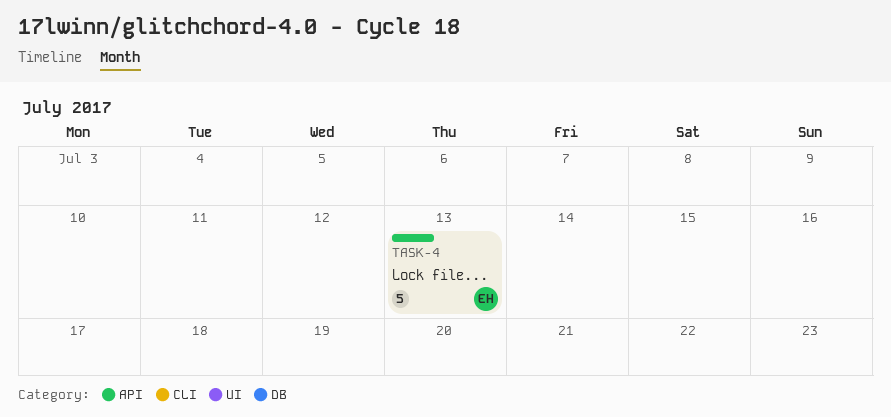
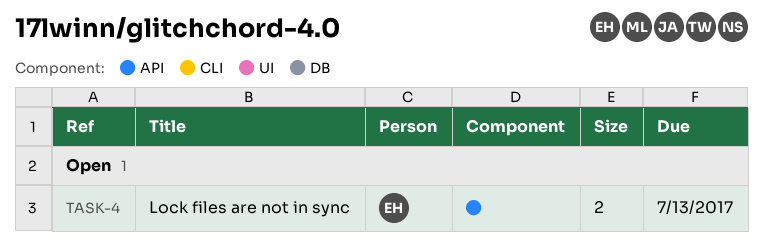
TASK-4, estimate: 5 -> 2

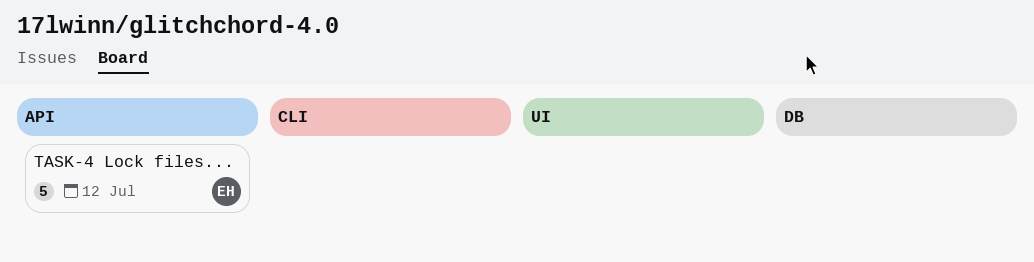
TASK-4, estimate: 2 -> 5
TASK-4, due: Jul 13 -> Jul 12

